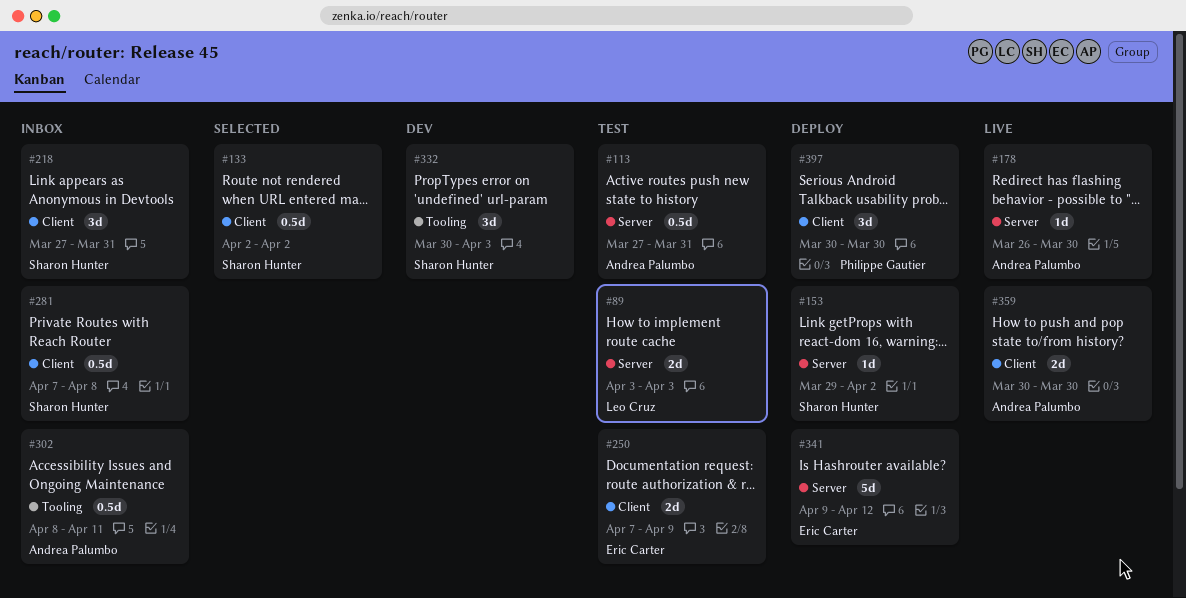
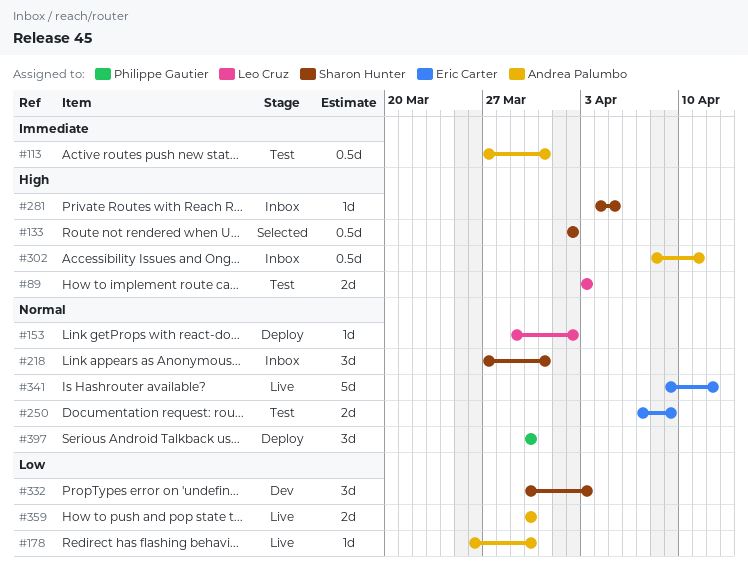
#153, owner: Sharon Hunter -> Leo Cruz
#281, estimate: 0.5d -> 1d
#281, start: Apr 7 -> Apr 4
#281, due: Apr 8 -> Apr 5
#341, status: Deploy -> Live

